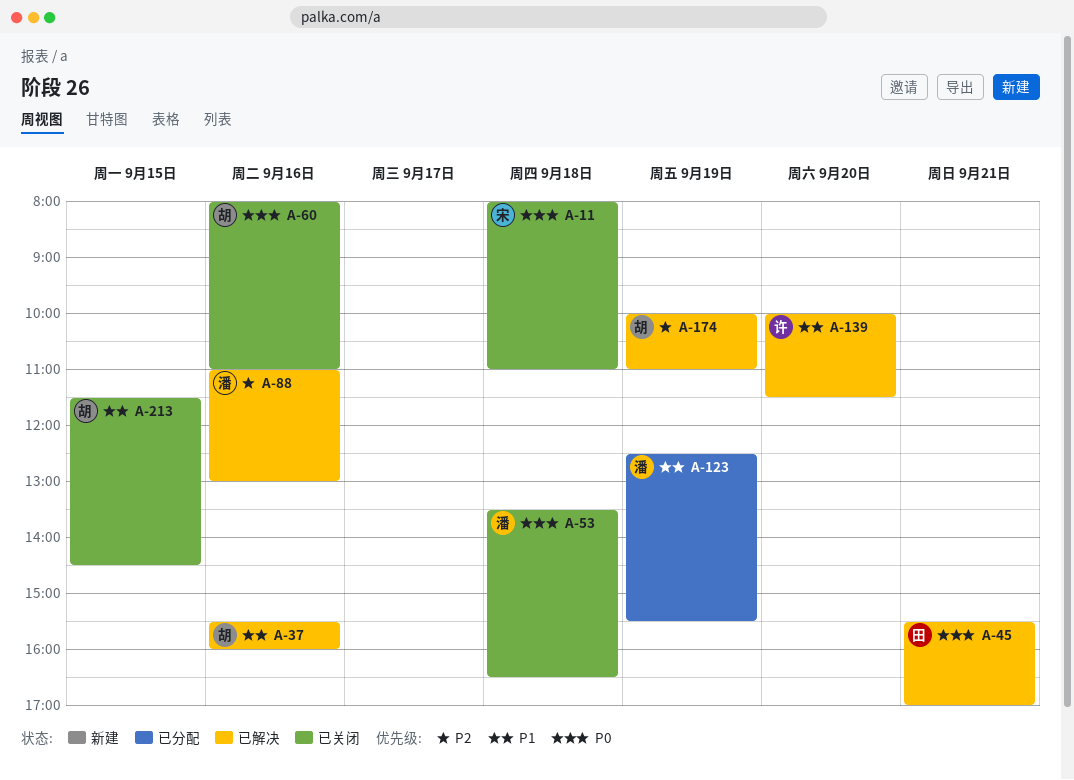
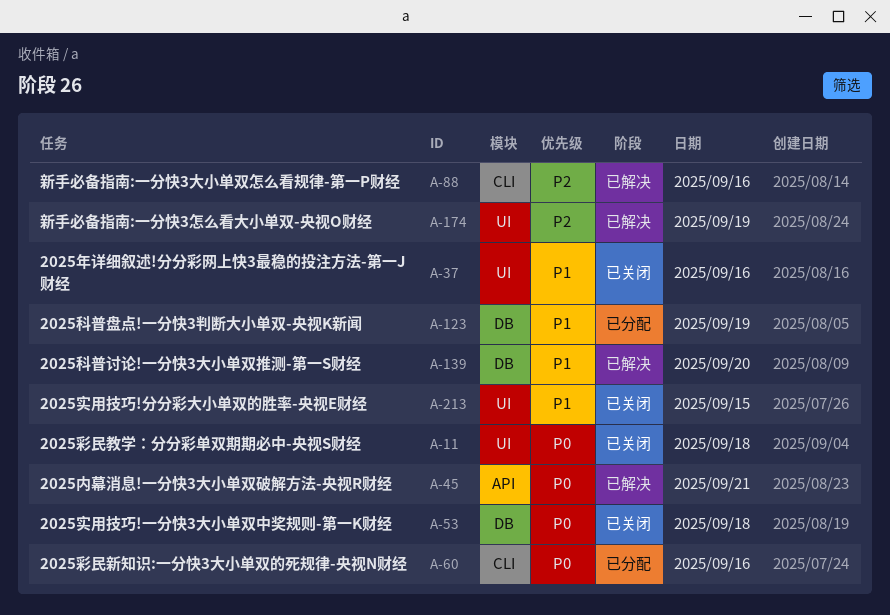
A-37, status: 已解决 -> 已关闭
A-60, status: 已关闭 -> 已分配

